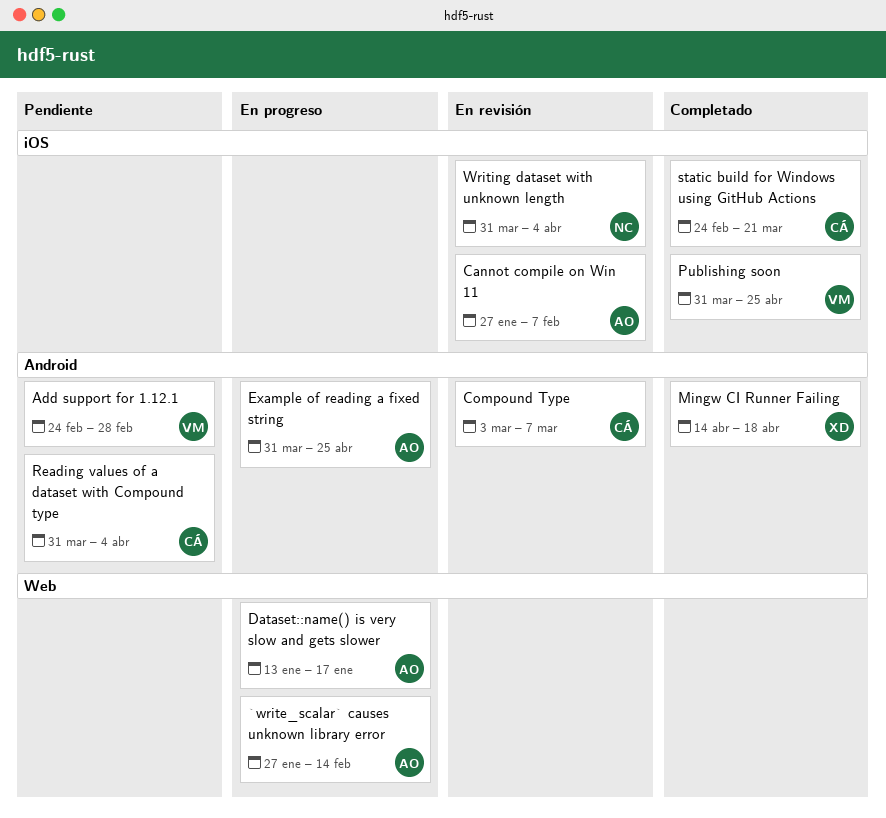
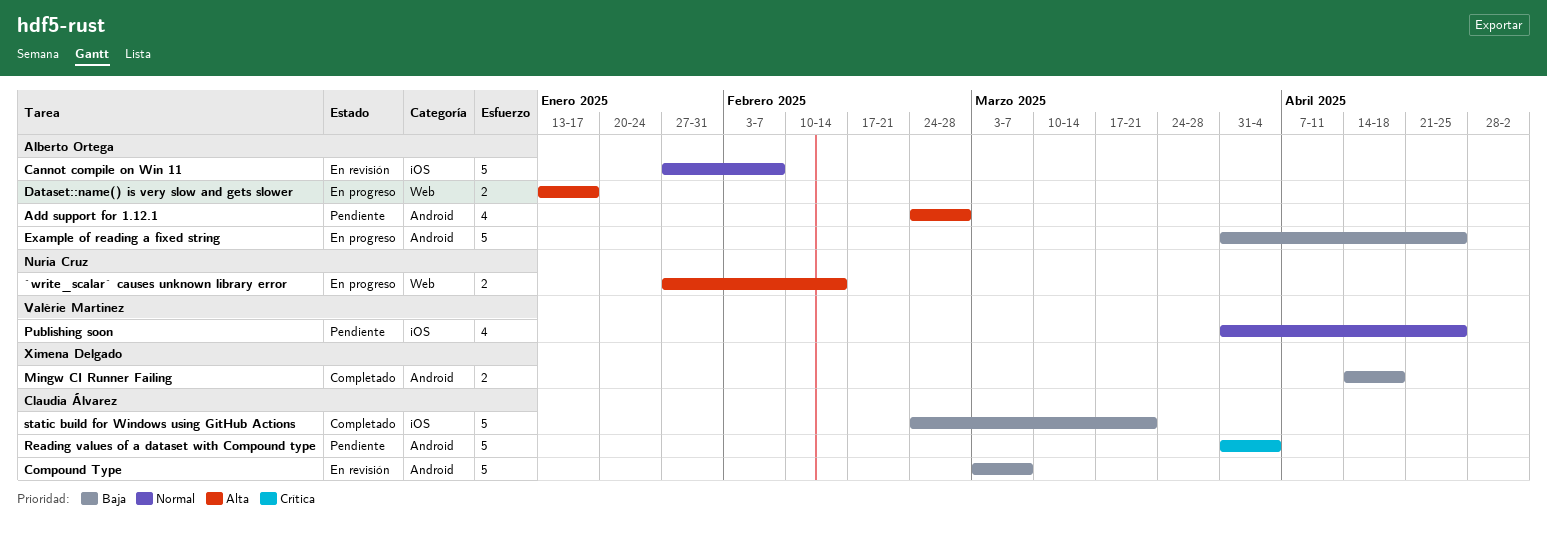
`write_scalar` causes unknown library error, owner: Alberto Ortega -> Nuria Cruz
Add support for 1.12.1, owner: Valérie Martinez -> Alberto Ortega
Publishing soon, status: Completado -> Pendiente
Writing dataset with unknown length: present -> none

